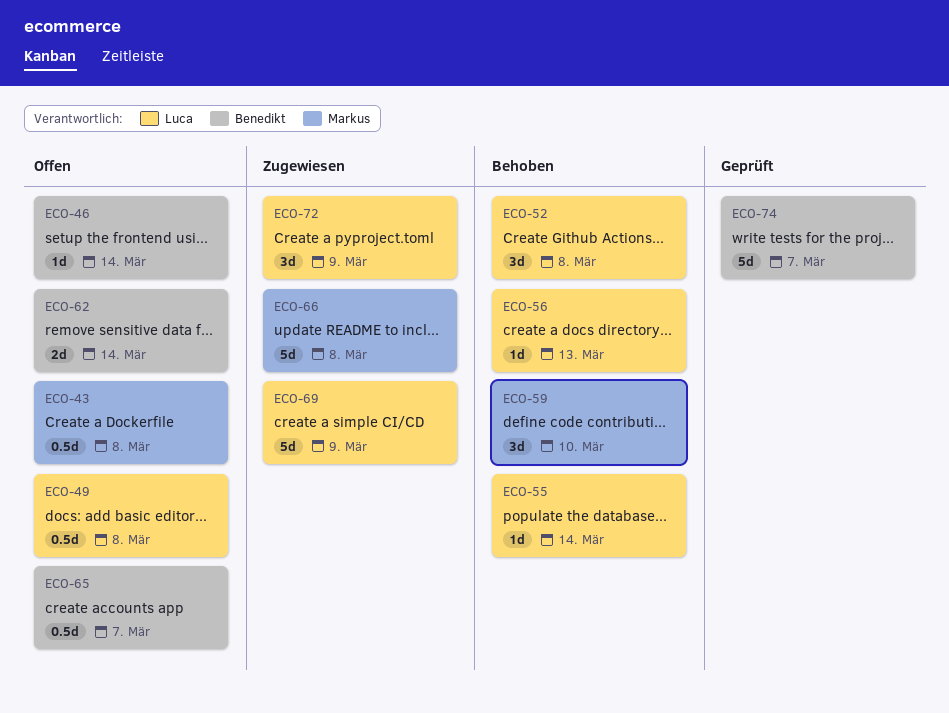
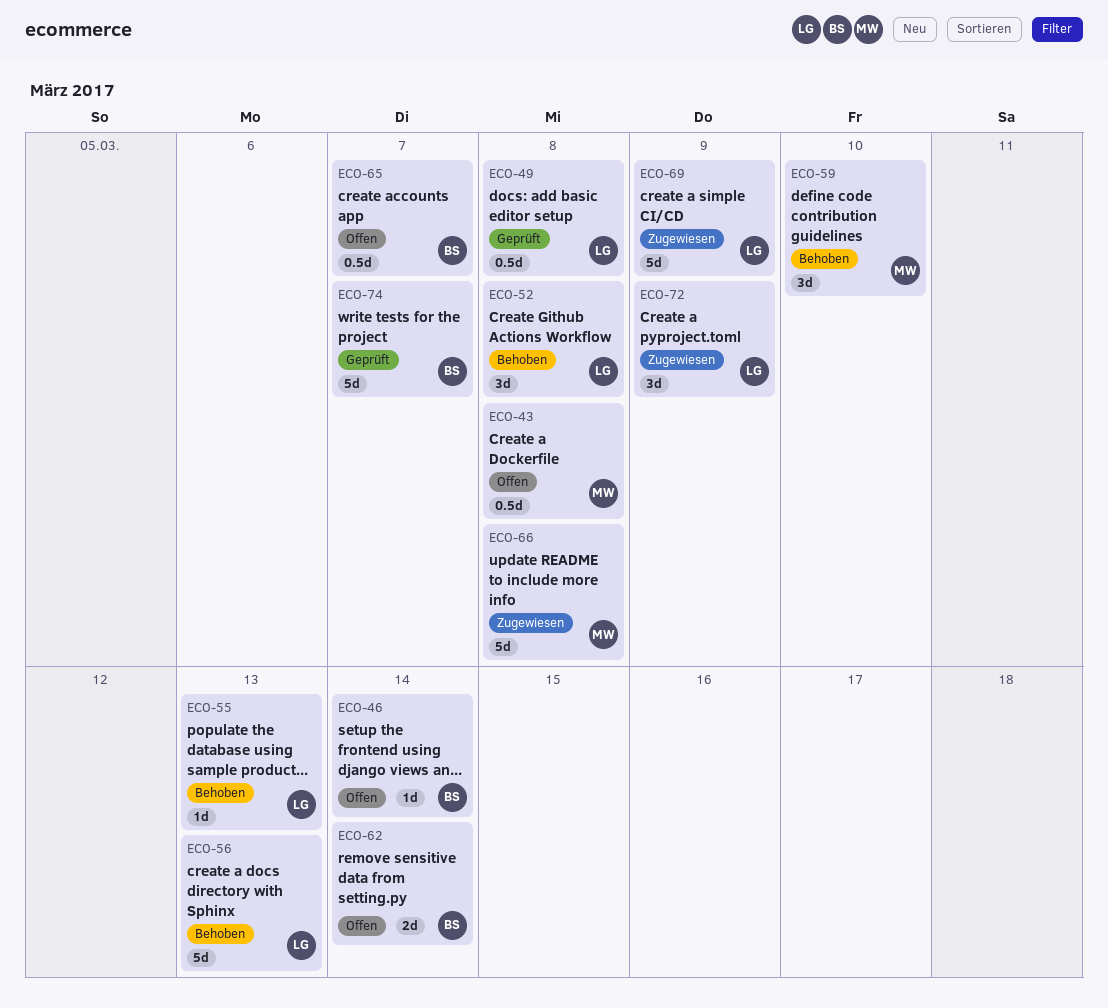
ECO-49, status: Offen -> Geprüft
ECO-55, due: Mar 14 -> Mar 13
ECO-56, estimate: 1d -> 5d

